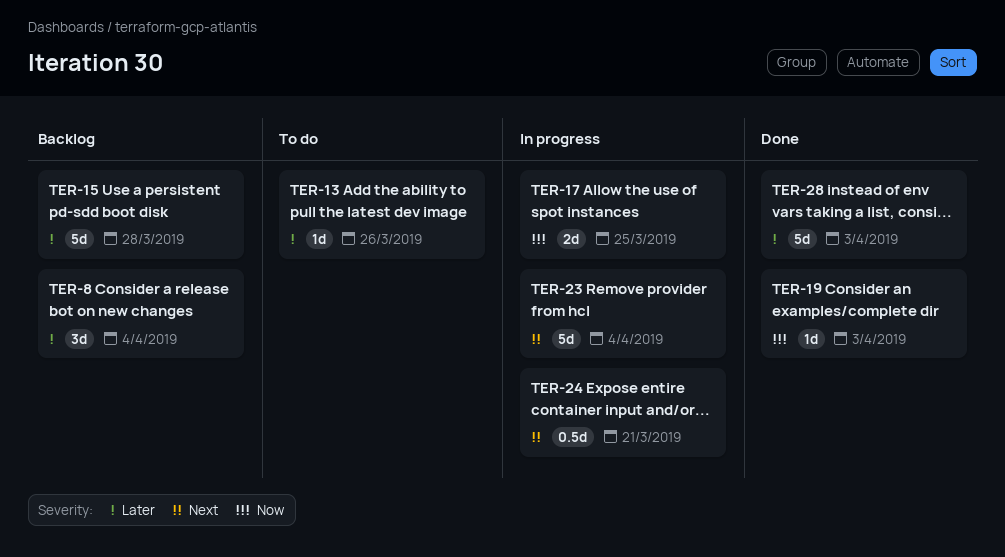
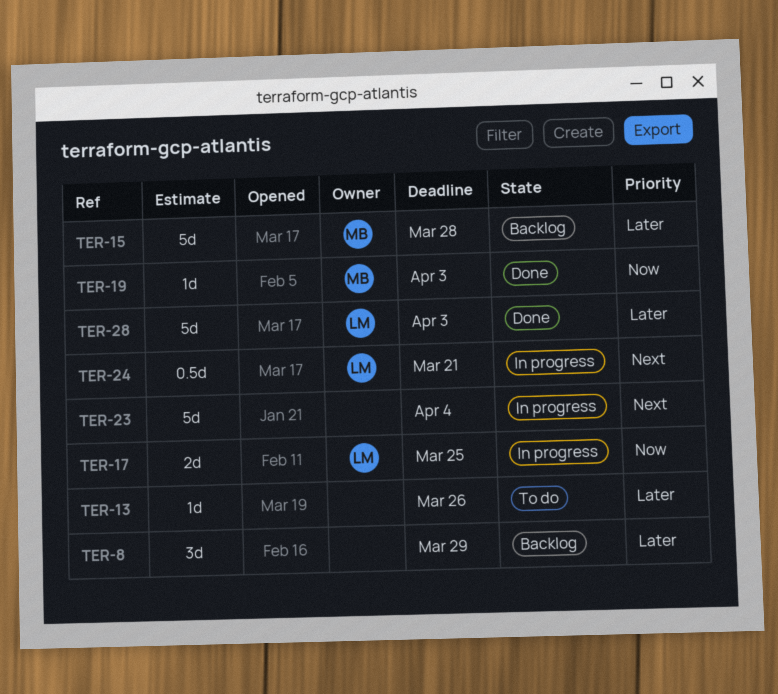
TER-8, due: Apr 4 -> Mar 29

